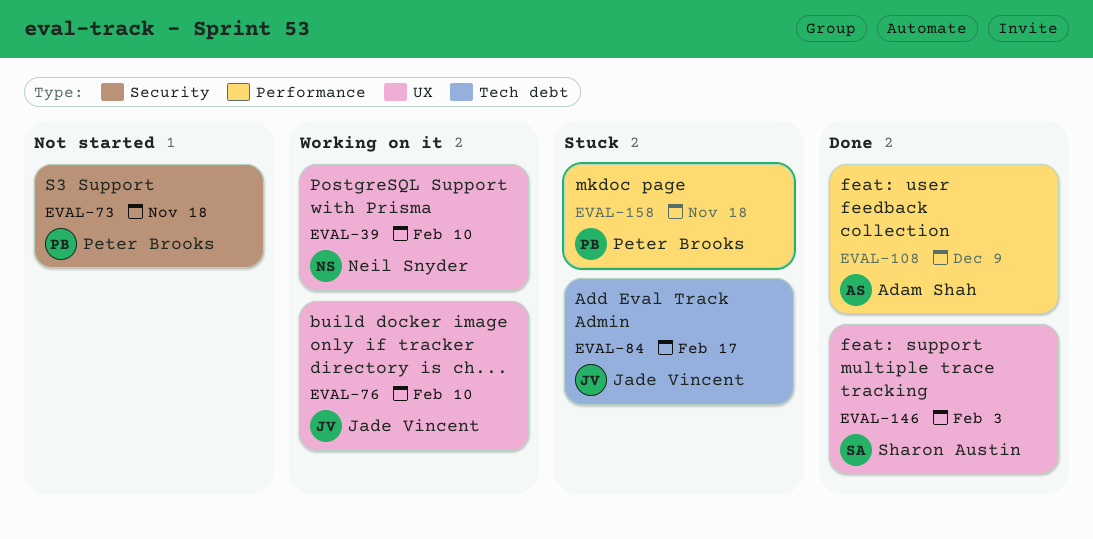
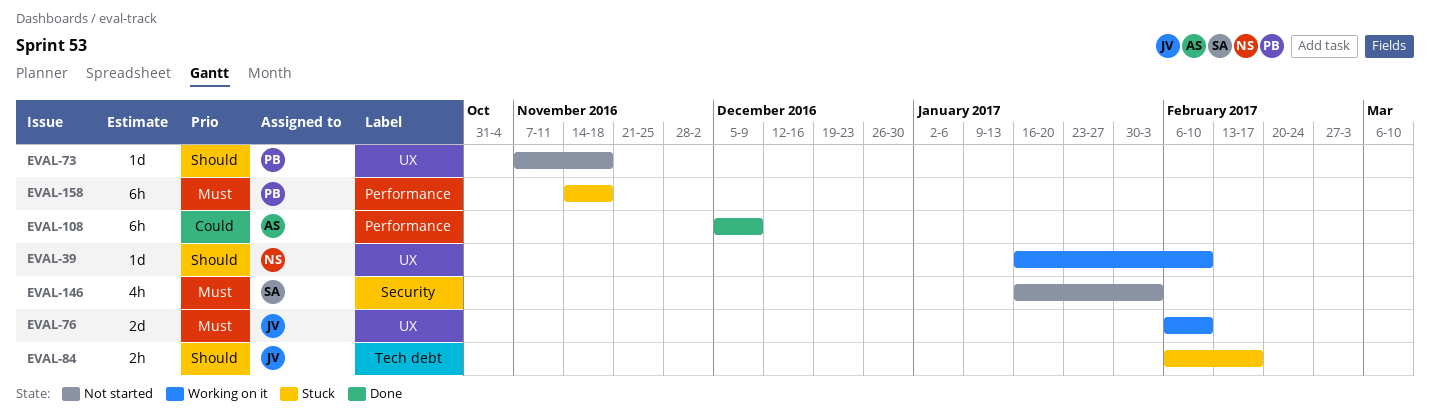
EVAL-73, label: Security -> UX
EVAL-146, status: Done -> Not started
EVAL-146, label: UX -> Security

